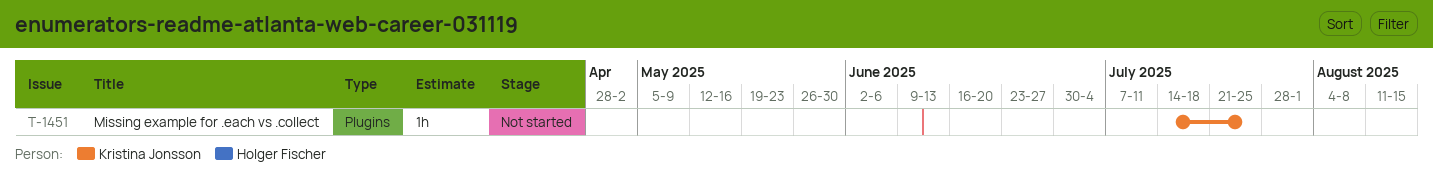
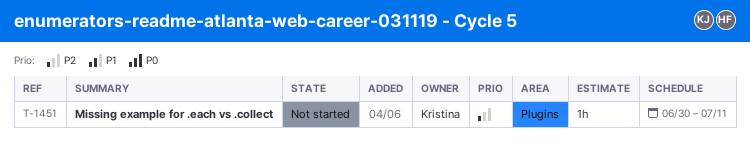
T-1451, start: Jul 14 -> Jun 30
T-1451, due: Jul 25 -> Jul 11

